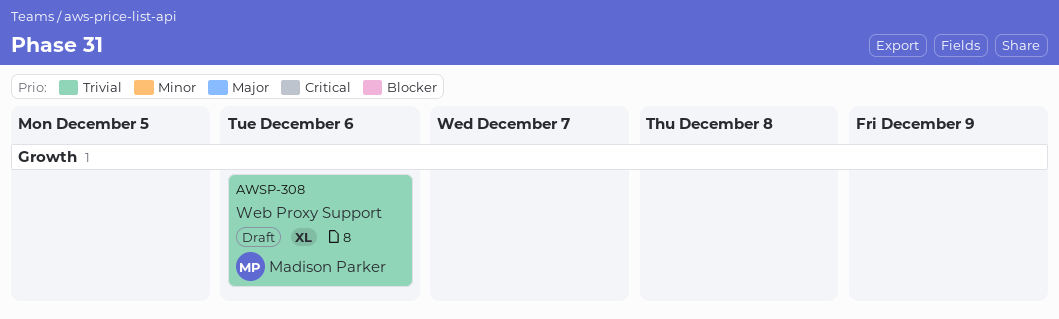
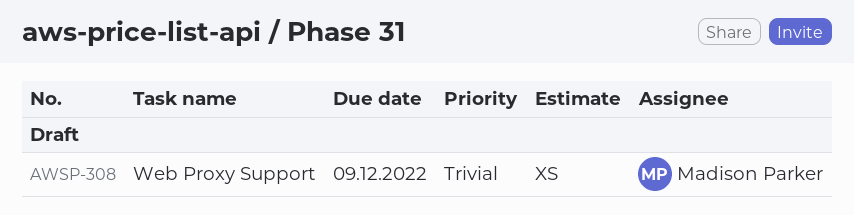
AWSP-308, estimate: XL -> XS
AWSP-308, due: Dec 6 -> Dec 9

